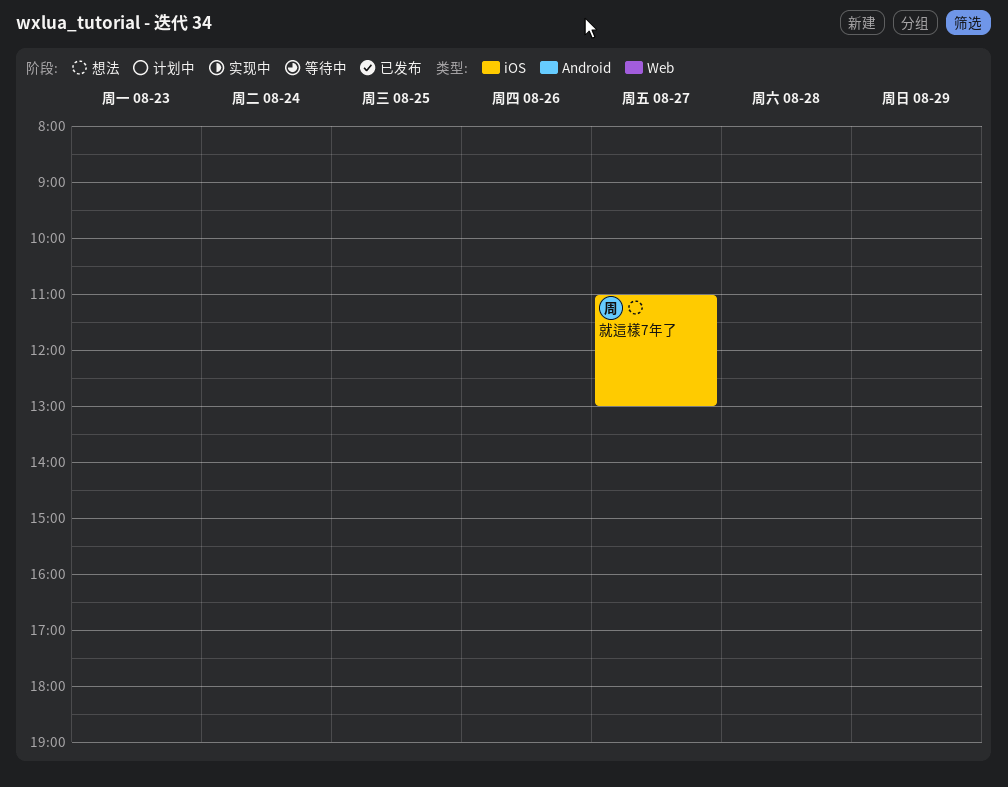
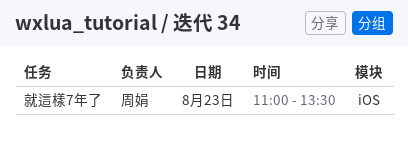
就這樣7年了, day: Aug 27 -> Aug 23
就這樣7年了, ends: 13:00 -> 13:30

